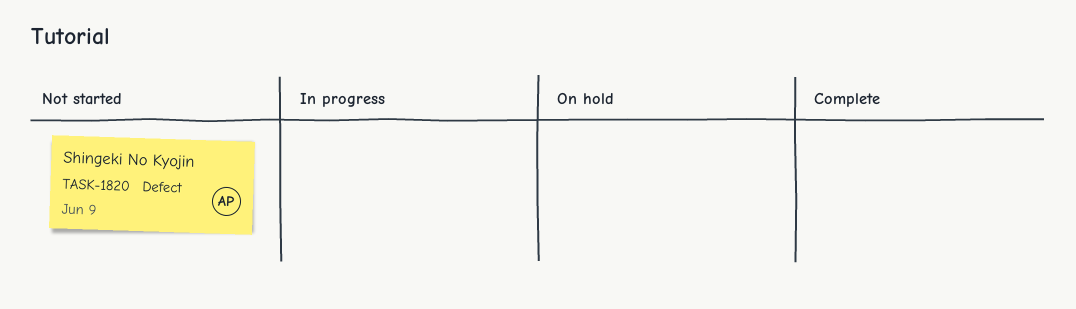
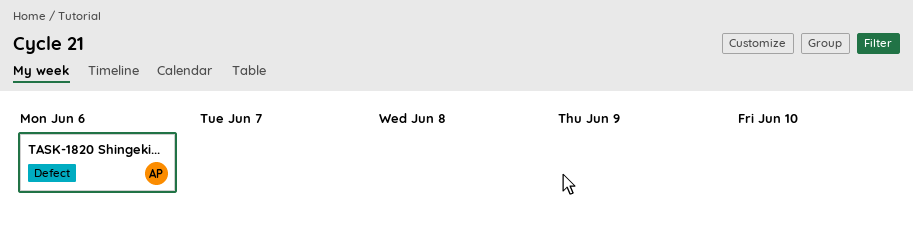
TASK-1820, due: Jun 9 -> Jun 6

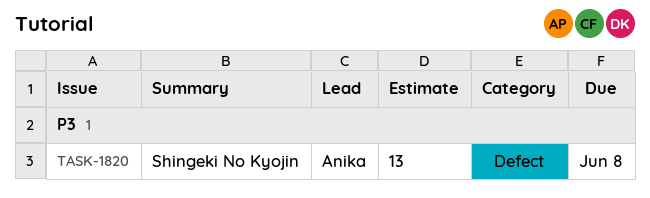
TASK-1820, due: Jun 6 -> Jun 8

